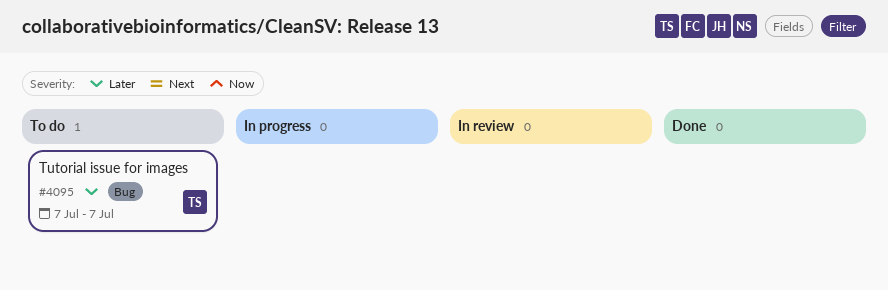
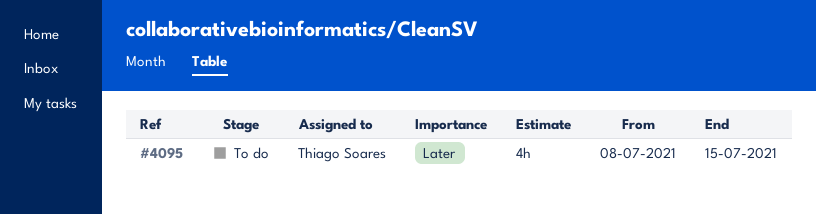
#4095, start: Jul 7 -> Jul 8
#4095, due: Jul 7 -> Jul 15

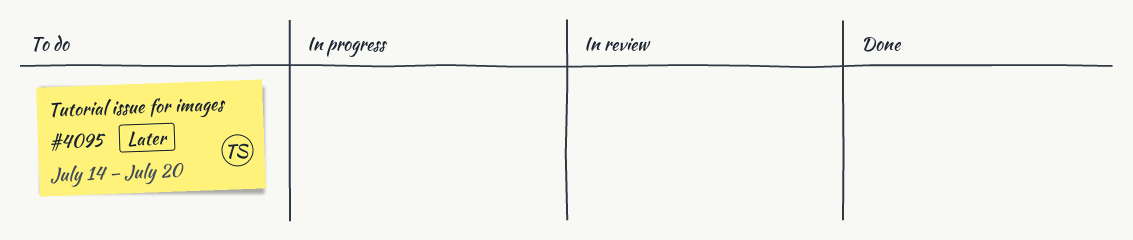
#4095, start: Jul 8 -> Jul 14
#4095, due: Jul 15 -> Jul 20

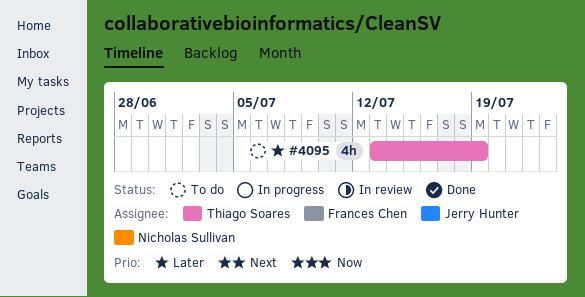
#4095, start: Jul 14 -> Jul 13
#4095, due: Jul 20 -> Jul 19

